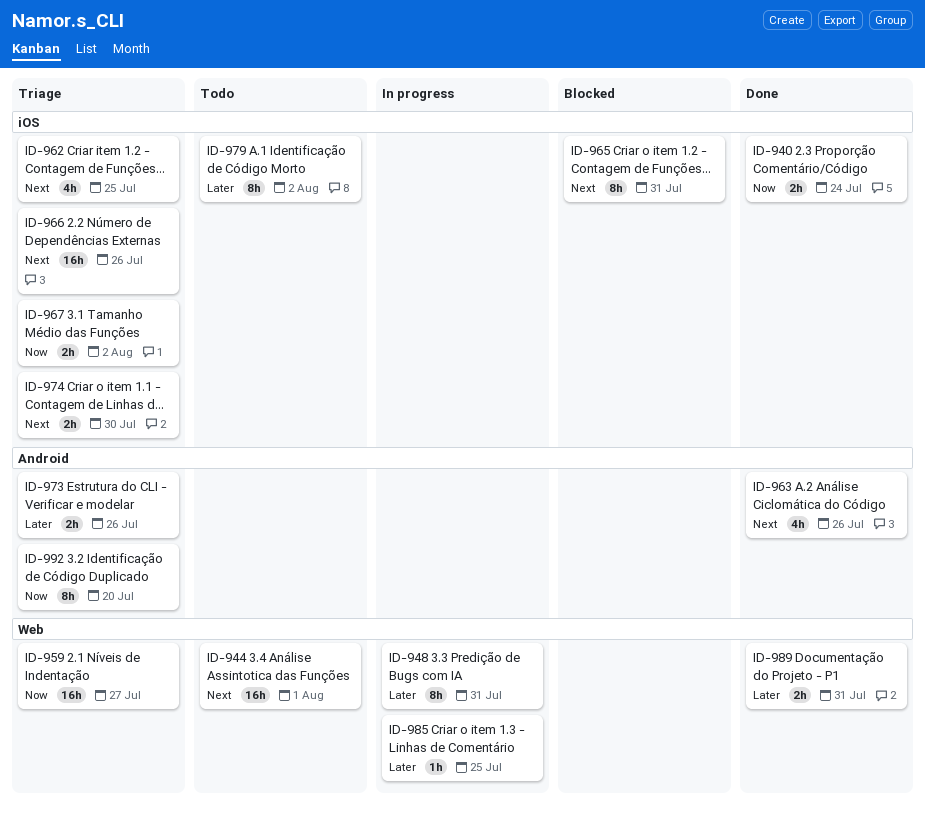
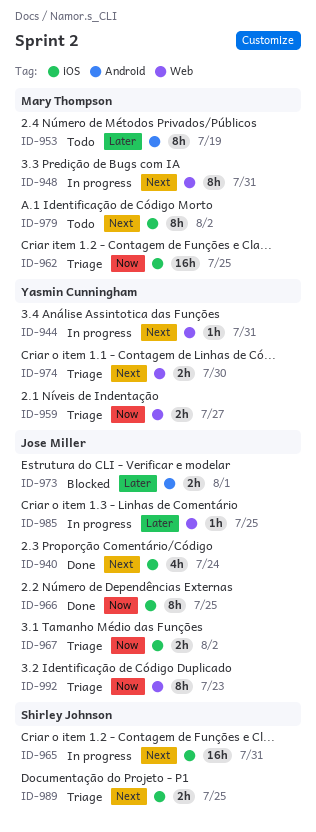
ID-940, priority: Now -> Next
ID-940, estimate: 2h -> 4h
ID-944, status: Todo -> In progress
ID-944, estimate: 16h -> 1h
ID-944, due: Aug 1 -> Jul 31
ID-948, priority: Later -> Next
ID-953: none -> present
ID-959, estimate: 16h -> 2h
ID-962, priority: Next -> Now
ID-962, estimate: 4h -> 16h
ID-963: present -> none
ID-965, status: Blocked -> In progress
ID-965, estimate: 8h -> 16h
ID-966, status: Triage -> Done
ID-966, priority: Next -> Now
ID-966, estimate: 16h -> 8h
ID-966, due: Jul 26 -> Jul 25
ID-973, status: Triage -> Blocked
ID-973, due: Jul 26 -> Aug 1
ID-974, label: iOS -> Web
ID-979, priority: Later -> Next
ID-989, status: Done -> Triage
ID-989, priority: Later -> Next
ID-989, label: Web -> iOS
ID-989, due: Jul 31 -> Jul 25
ID-992, label: Android -> Web
ID-992, due: Jul 20 -> Jul 23

